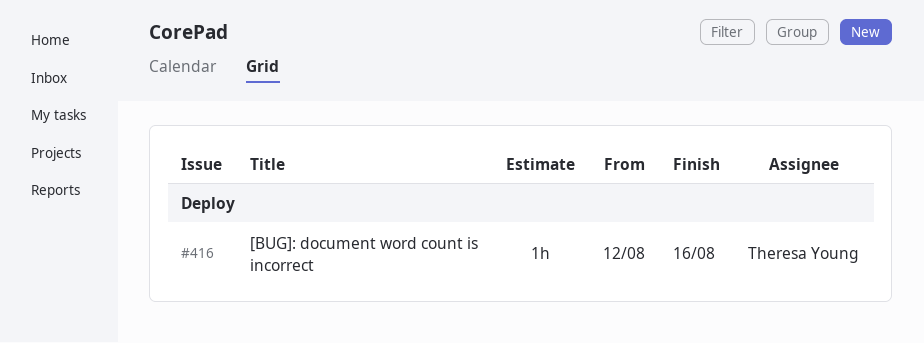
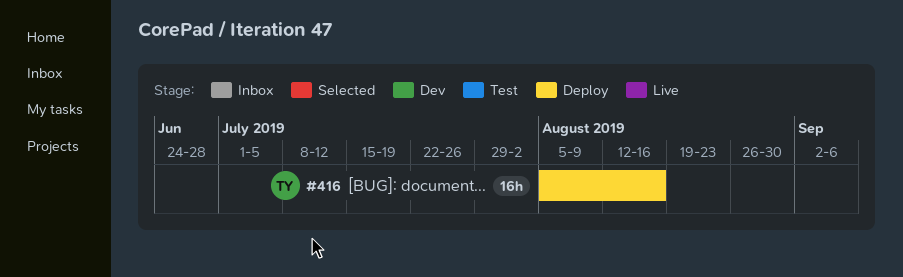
#416, estimate: 1h -> 16h
#416, start: Aug 12 -> Aug 5

